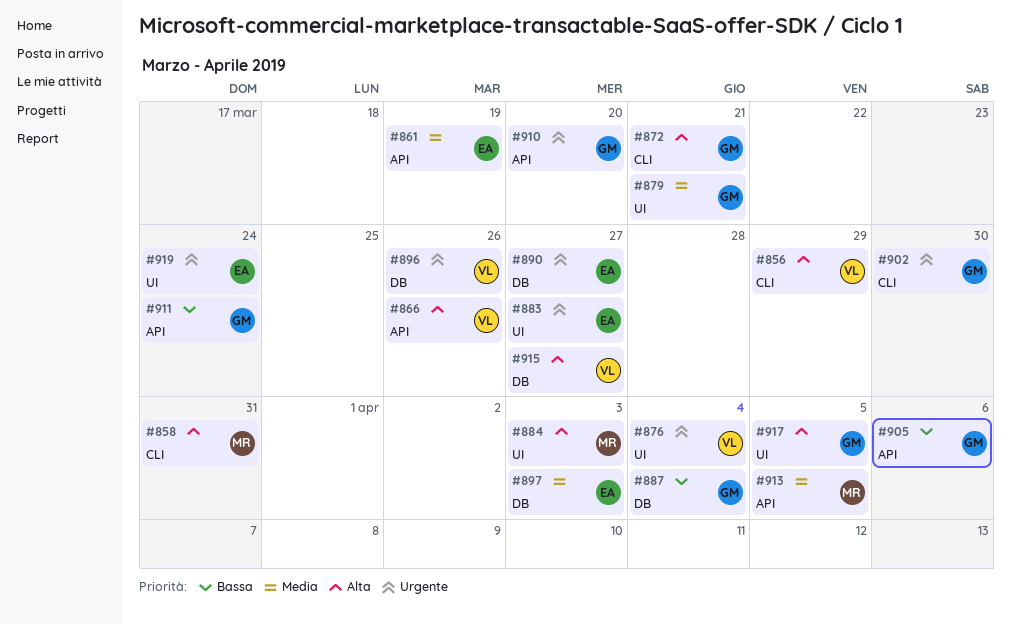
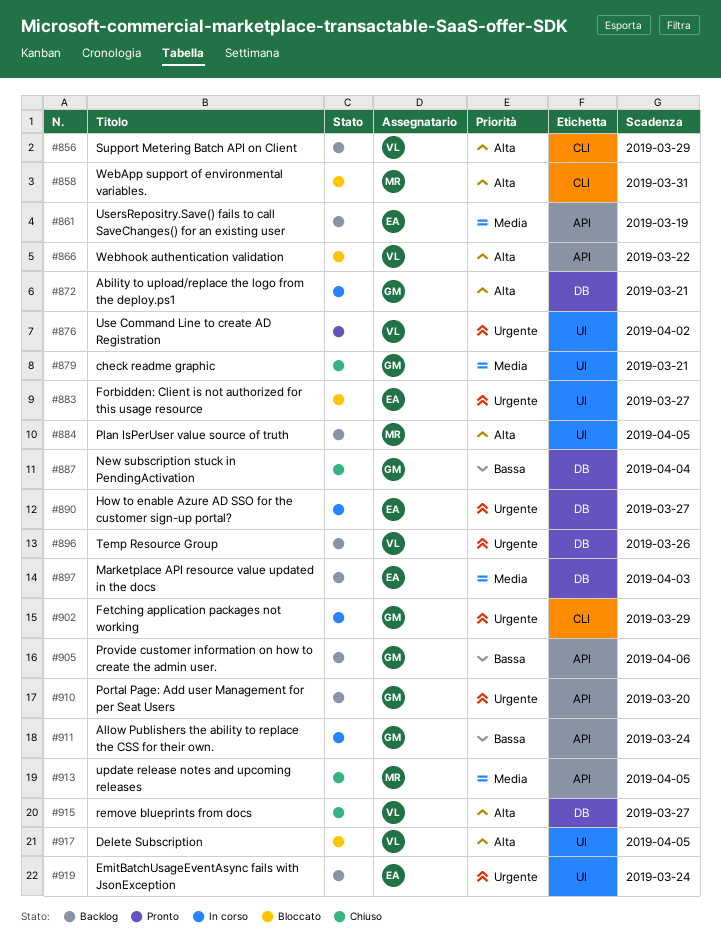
#866, due: Mar 26 -> Mar 22
#872, label: CLI -> DB
#876, due: Apr 4 -> Apr 2
#884, due: Apr 3 -> Apr 5
#902, due: Mar 30 -> Mar 29
#917, owner: GM -> VL

